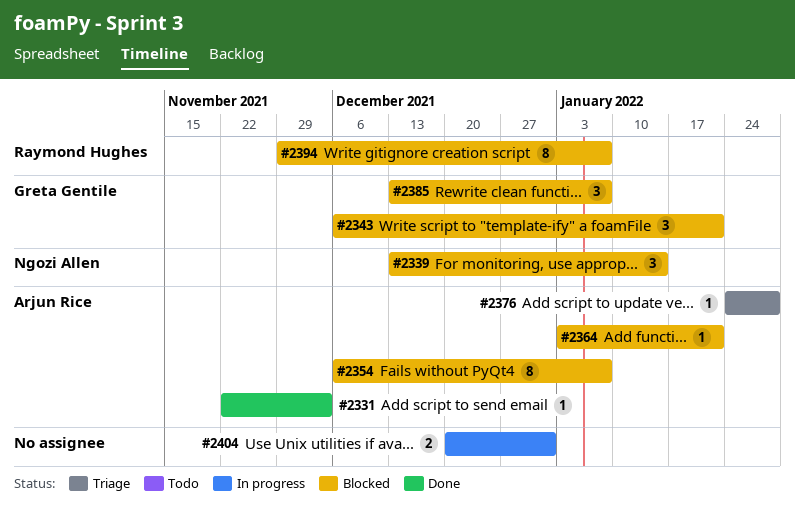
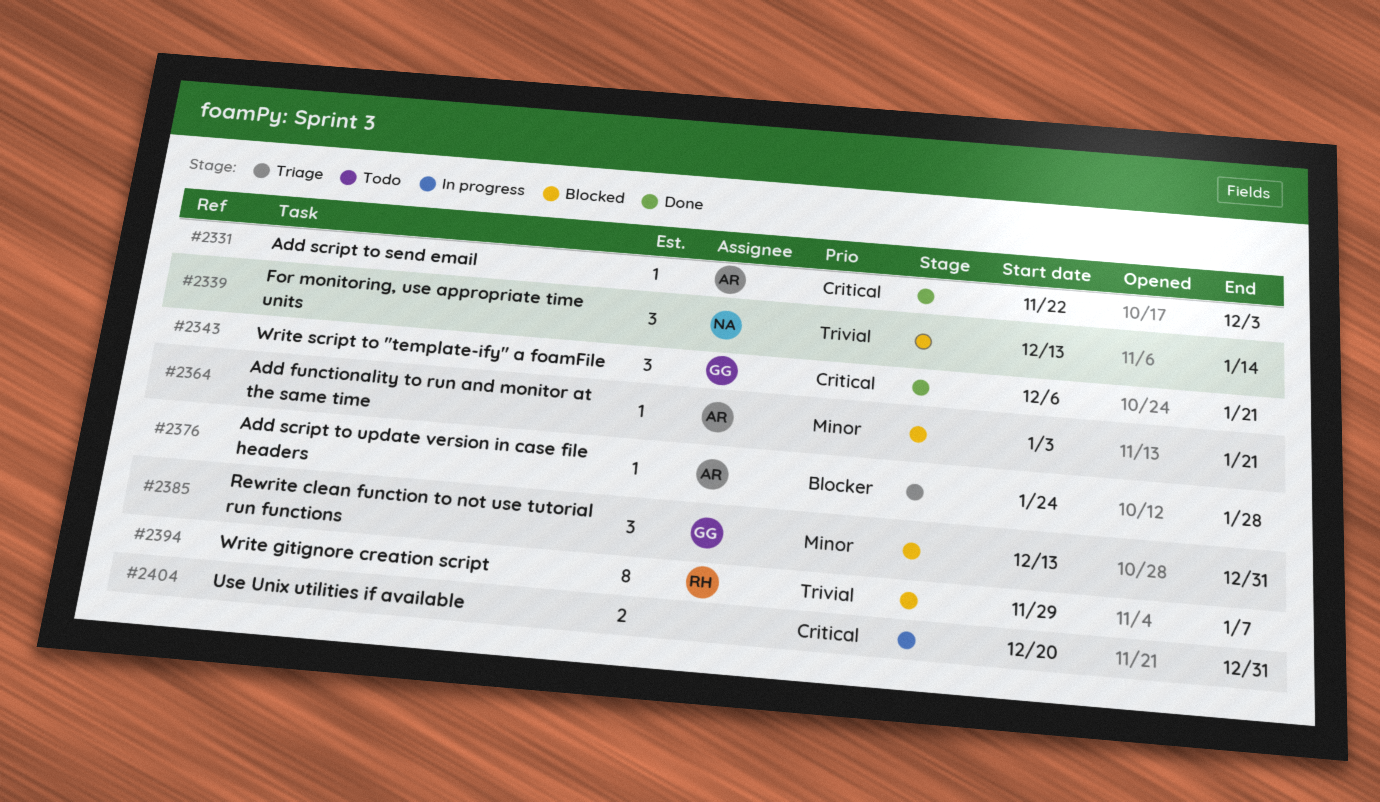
#2343, status: Blocked -> Done
#2354: present -> none
#2385, due: Jan 7 -> Dec 31

